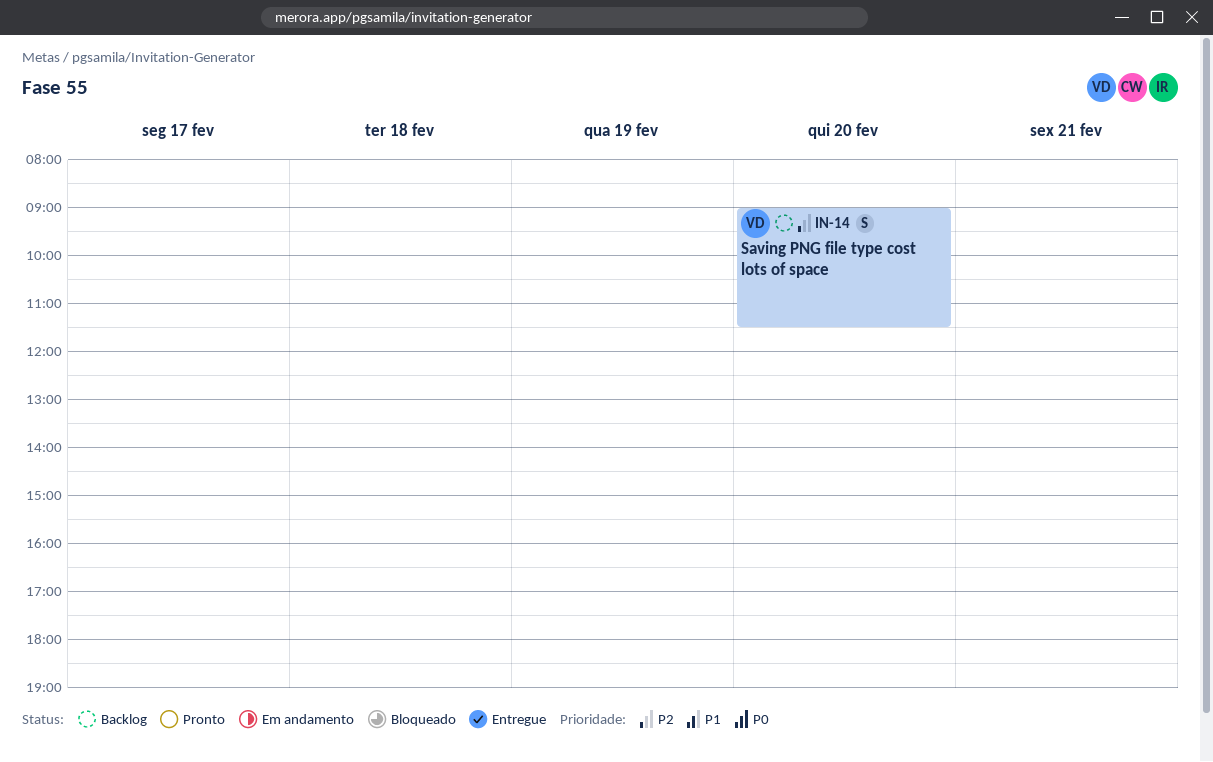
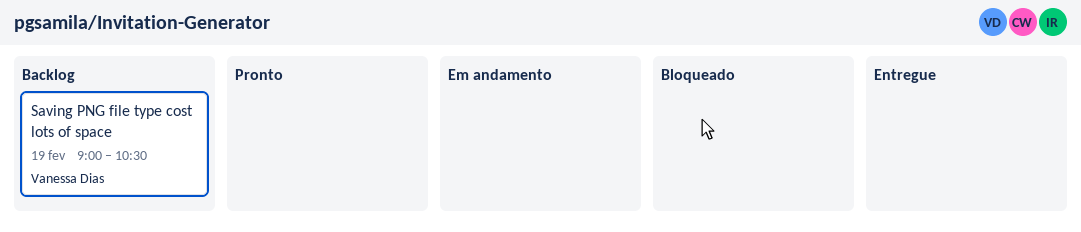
Saving PNG file type cost lots of space, day: Feb 20 -> Feb 19
Saving PNG file type cost lots of space, ends: 11:30 -> 10:30

